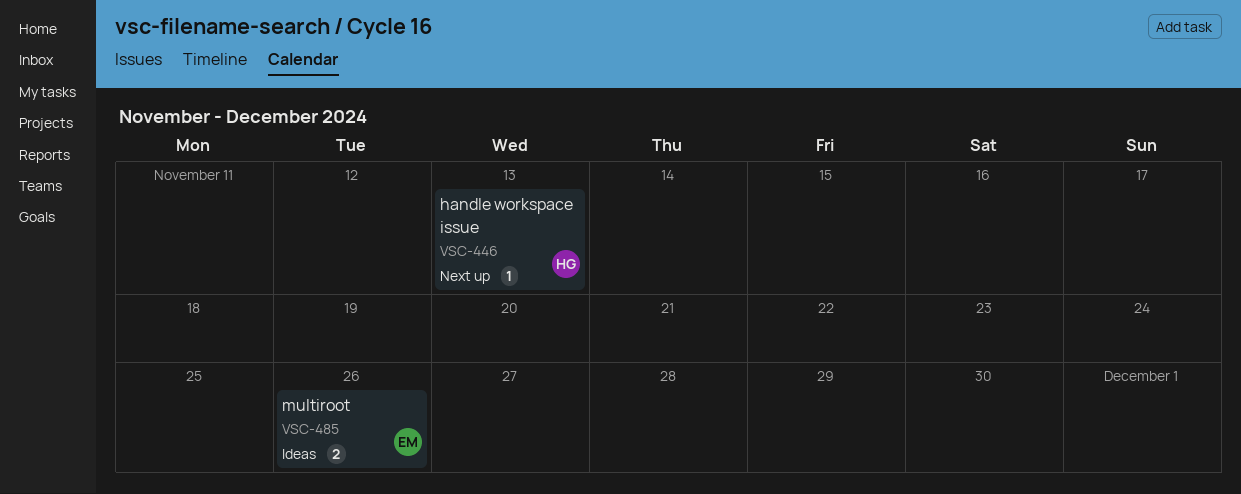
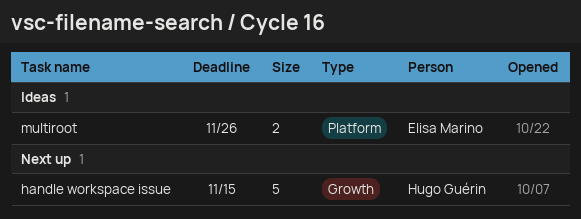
handle workspace issue, estimate: 1 -> 5
handle workspace issue, due: Nov 13 -> Nov 15

